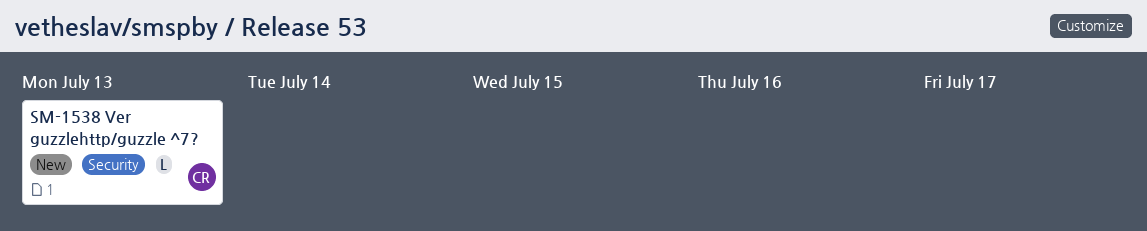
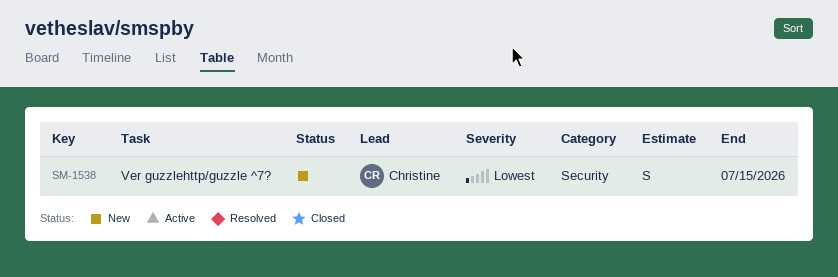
SM-1538, estimate: L -> S
SM-1538, due: Jul 13 -> Jul 15

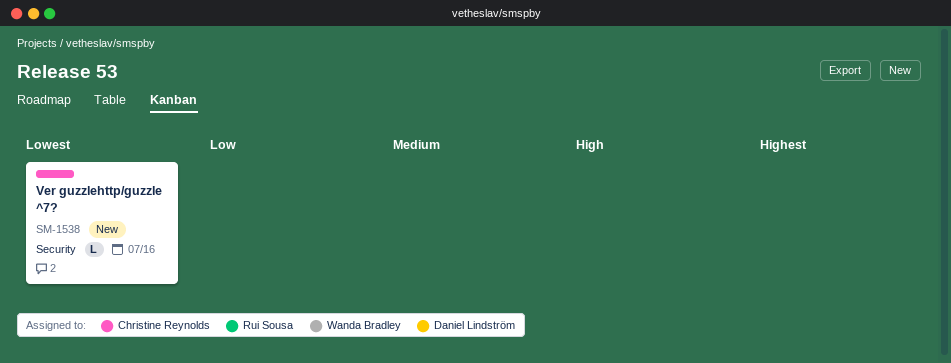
SM-1538, estimate: S -> L
SM-1538, due: Jul 15 -> Jul 16

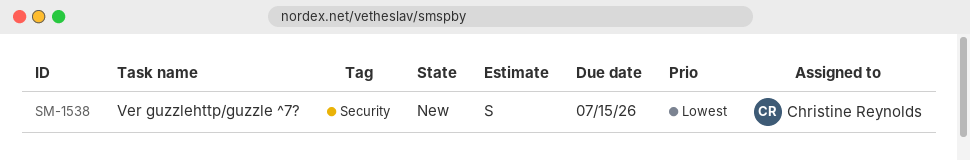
SM-1538, estimate: L -> S
SM-1538, due: Jul 16 -> Jul 15

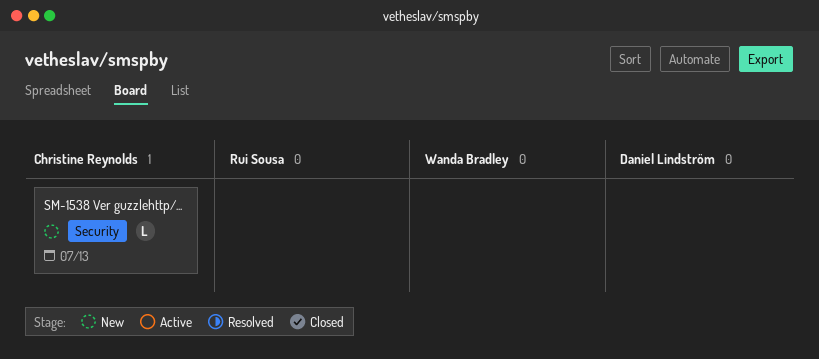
SM-1538, estimate: S -> L
SM-1538, due: Jul 15 -> Jul 13

